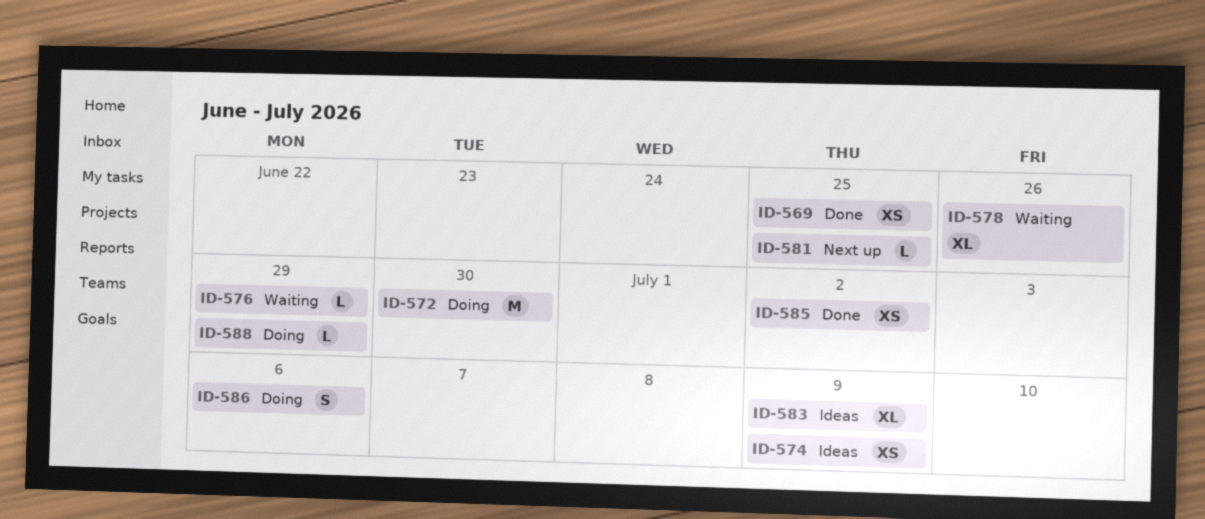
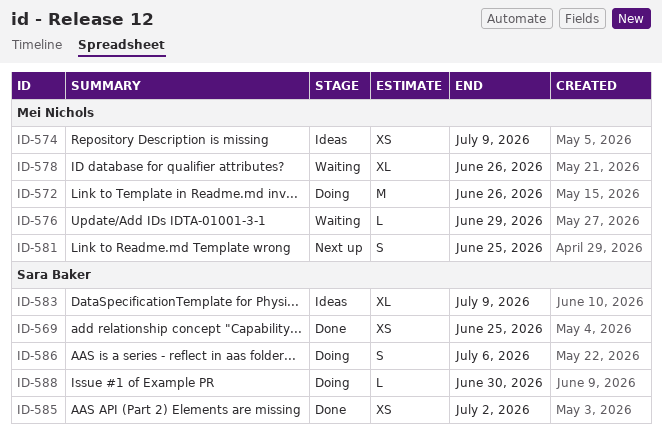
ID-572, due: Jun 30 -> Jun 26
ID-581, estimate: L -> S
ID-588, due: Jun 29 -> Jun 30

